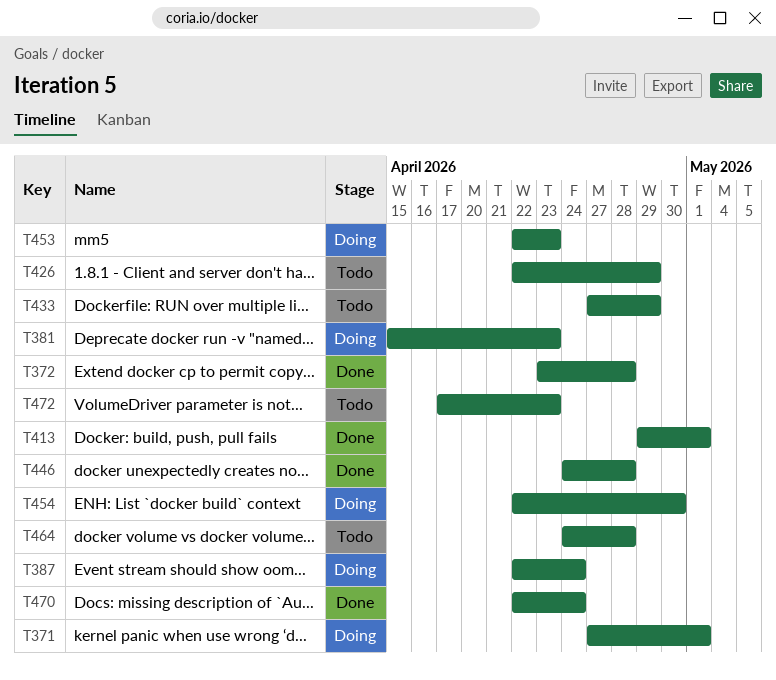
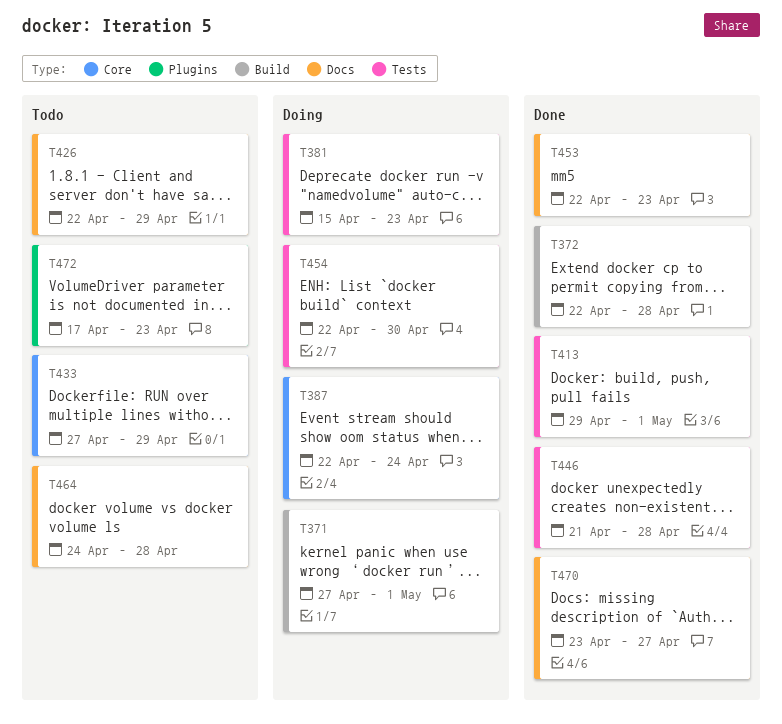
T372, start: Apr 23 -> Apr 22
T446, start: Apr 24 -> Apr 21
T453, status: Doing -> Done
T470, start: Apr 22 -> Apr 23
T470, due: Apr 24 -> Apr 27

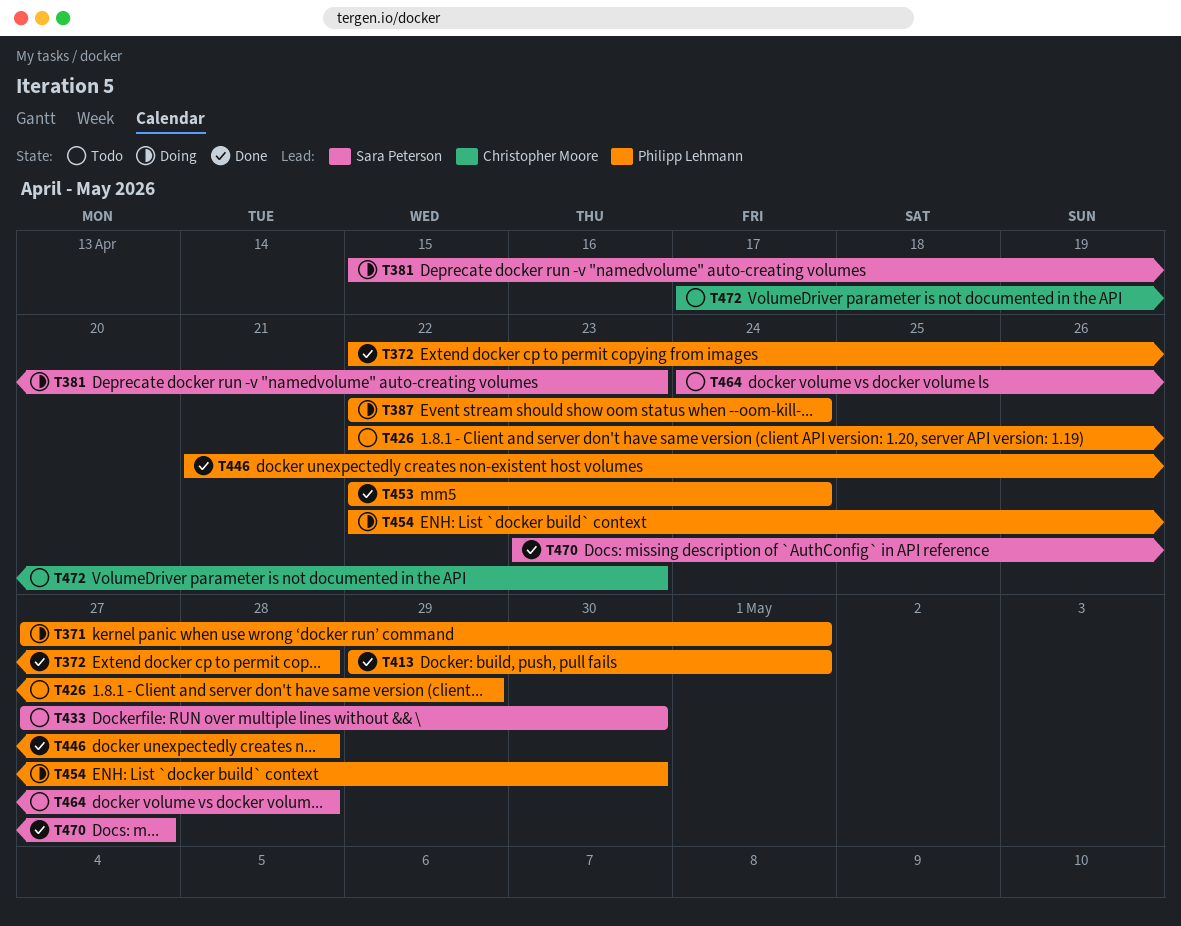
T433, due: Apr 29 -> Apr 30
T453, due: Apr 23 -> Apr 24

